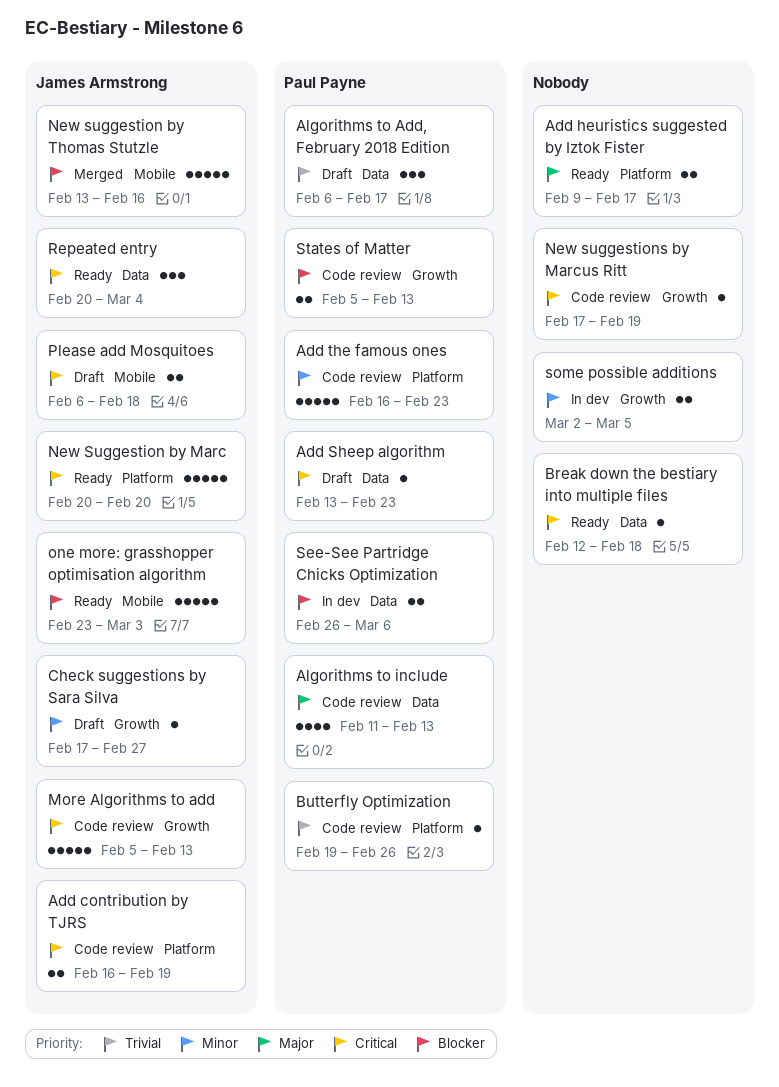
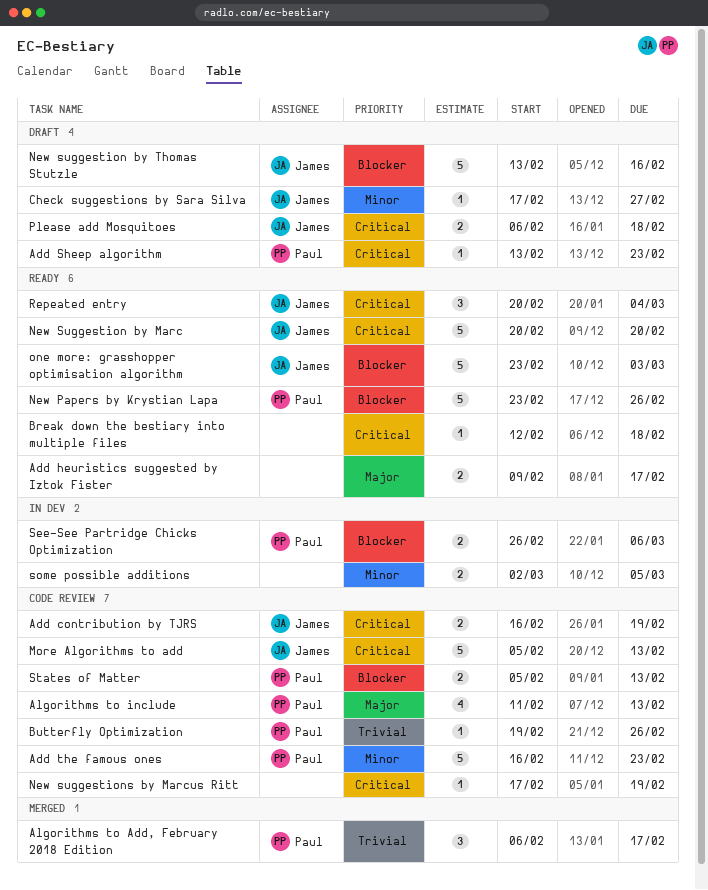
Algorithms to Add, February 2018 Edition, status: Draft -> Merged
New Papers by Krystian Lapa: none -> present
New suggestion by Thomas Stutzle, status: Merged -> Draft

